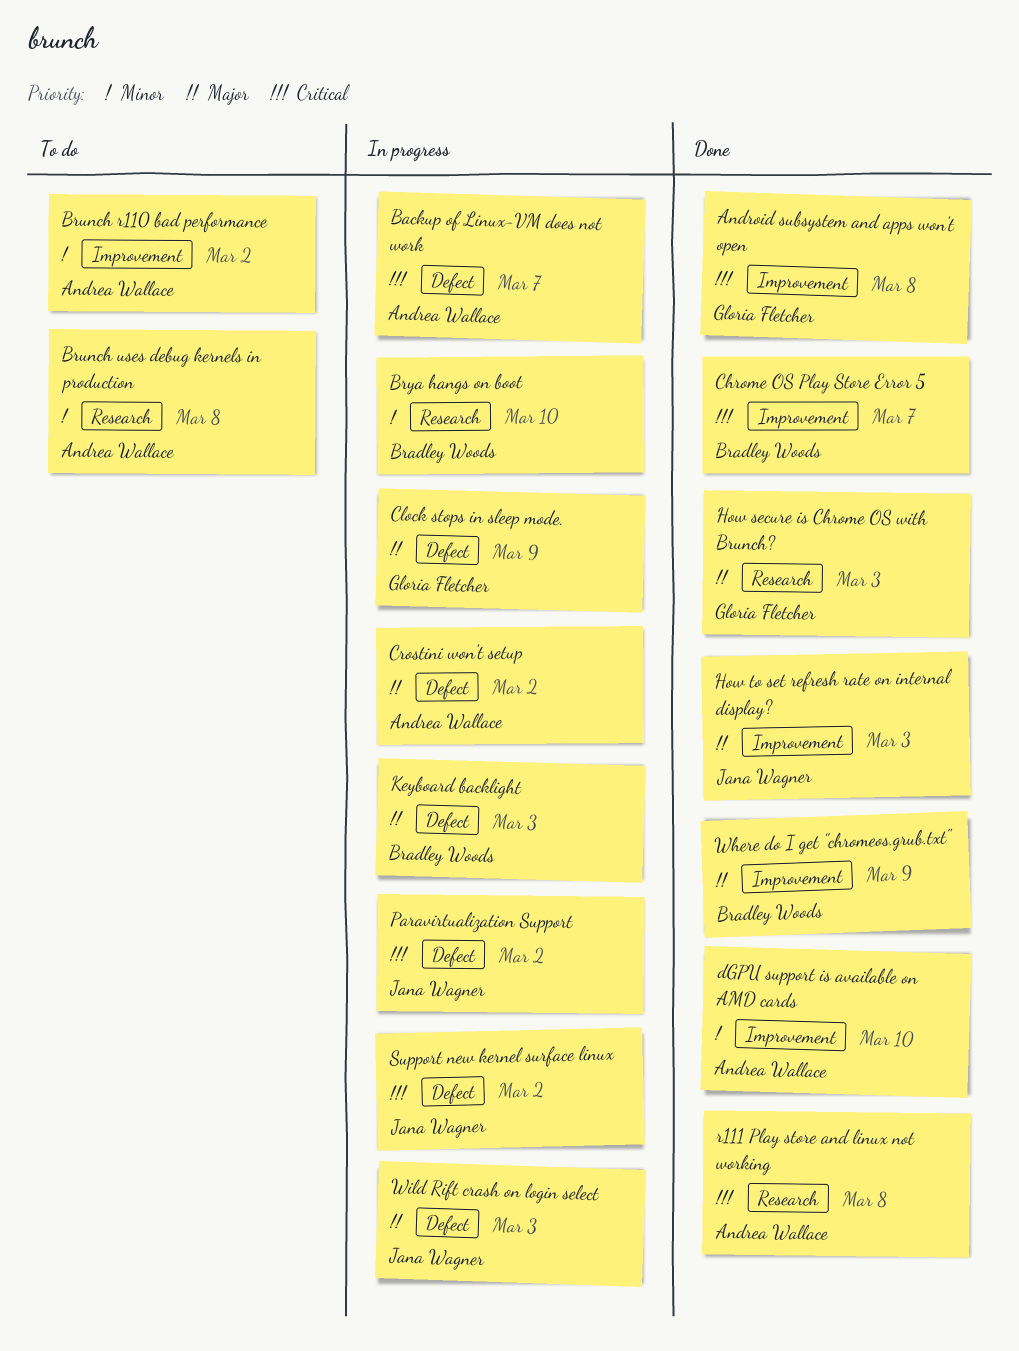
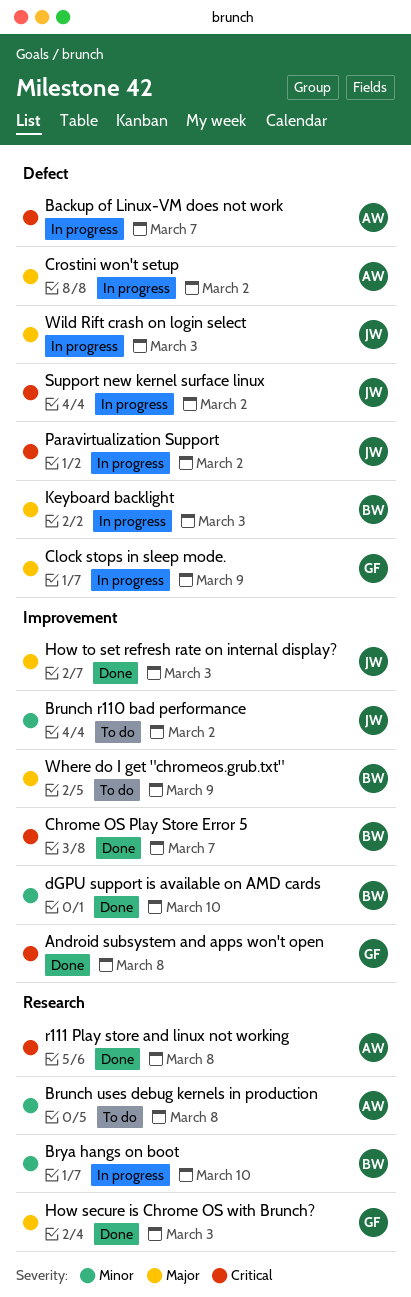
Brunch r110 bad performance, owner: Andrea Wallace -> Jana Wagner
dGPU support is available on AMD cards, owner: Andrea Wallace -> Bradley Woods
Where do I get "chromeos.grub.txt", status: Done -> To do

